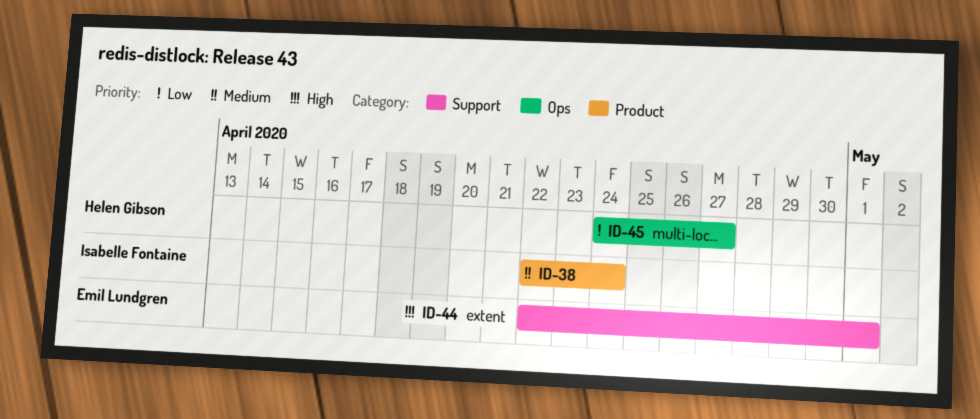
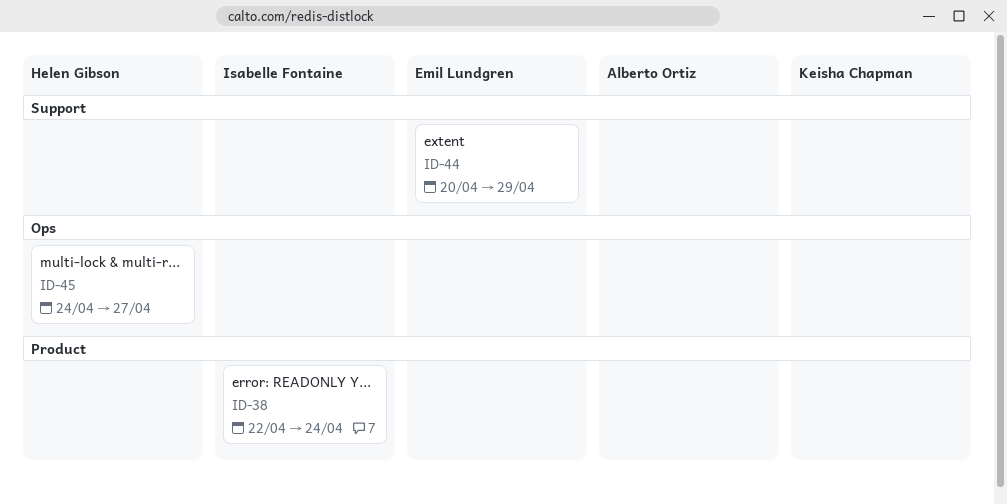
ID-44, start: Apr 22 -> Apr 20
ID-44, due: May 1 -> Apr 29

